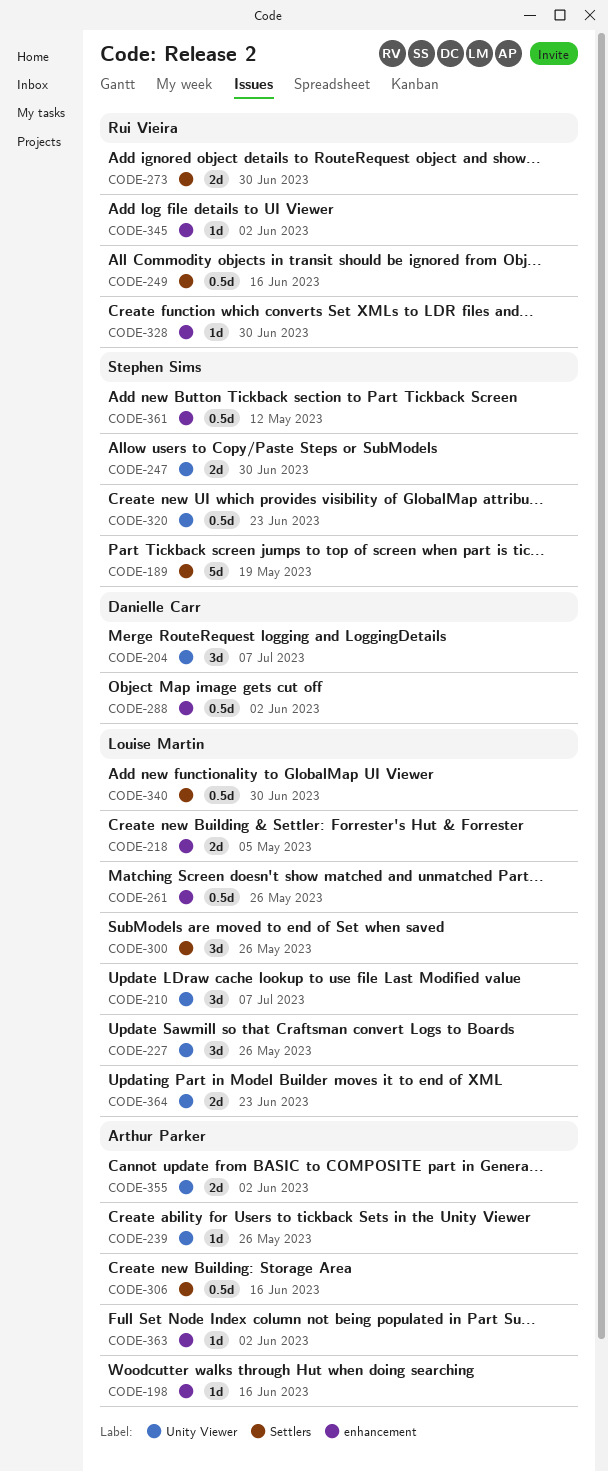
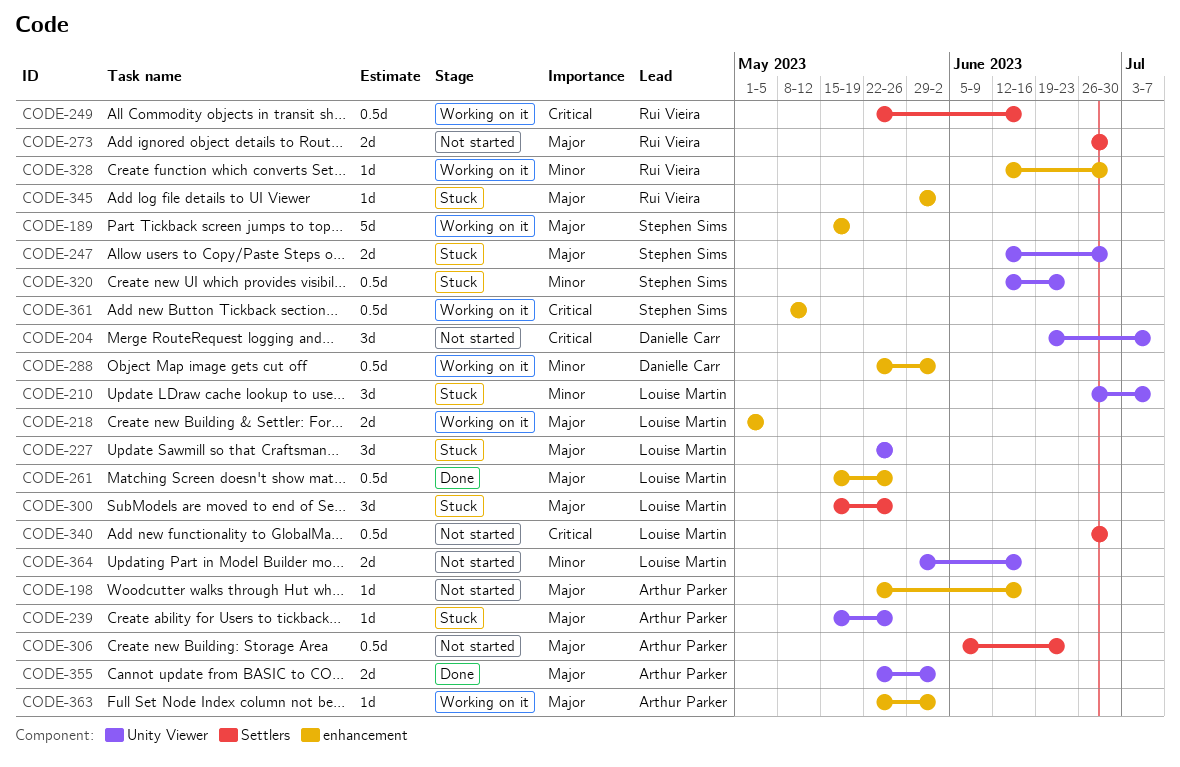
CODE-189, label: Settlers -> enhancement
CODE-306, due: Jun 16 -> Jun 23
CODE-364, due: Jun 23 -> Jun 16

